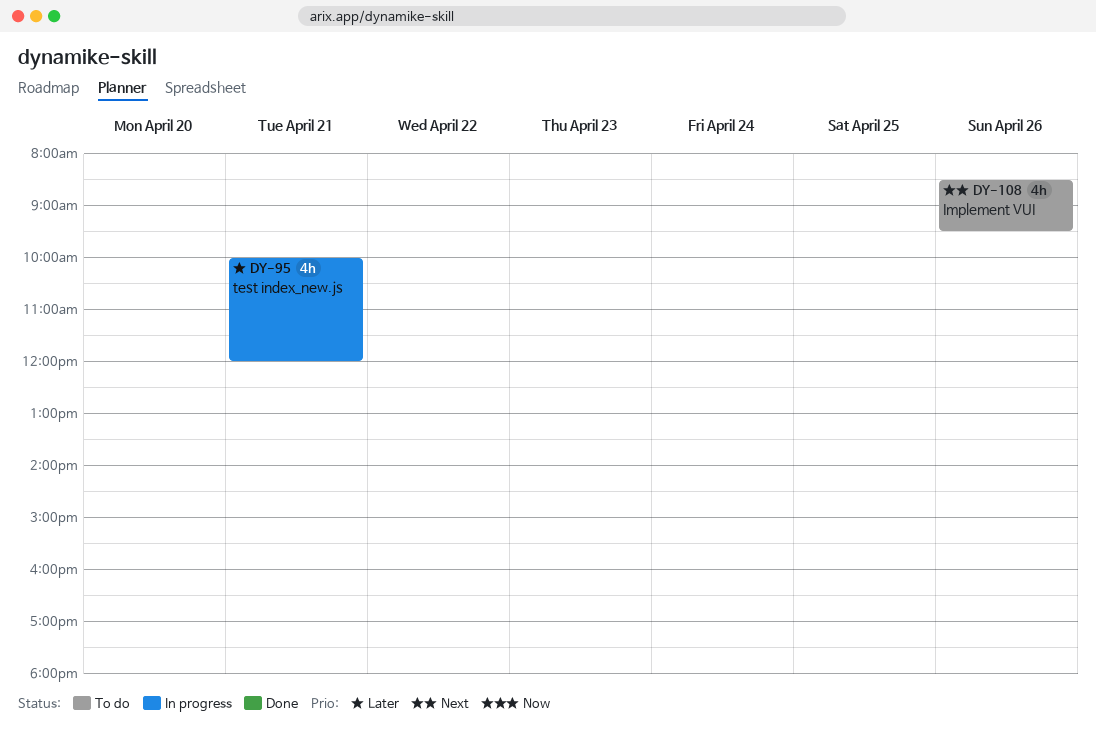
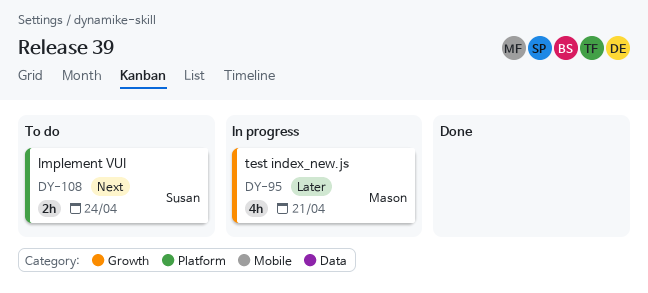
DY-108, estimate: 4h -> 2h
DY-108, day: Apr 26 -> Apr 24

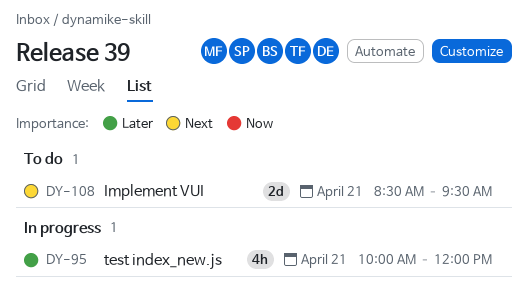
DY-108, estimate: 2h -> 2d
DY-108, day: Apr 24 -> Apr 21

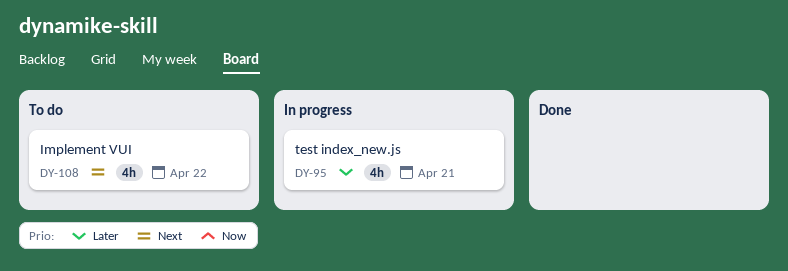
DY-108, estimate: 2d -> 4h
DY-108, day: Apr 21 -> Apr 22

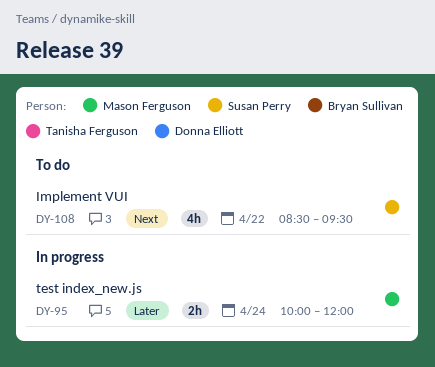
DY-95, estimate: 4h -> 2h
DY-95, day: Apr 21 -> Apr 24

